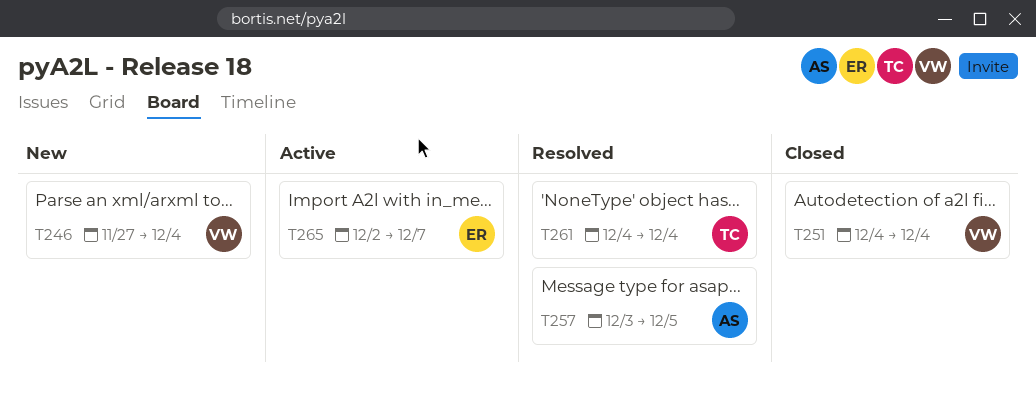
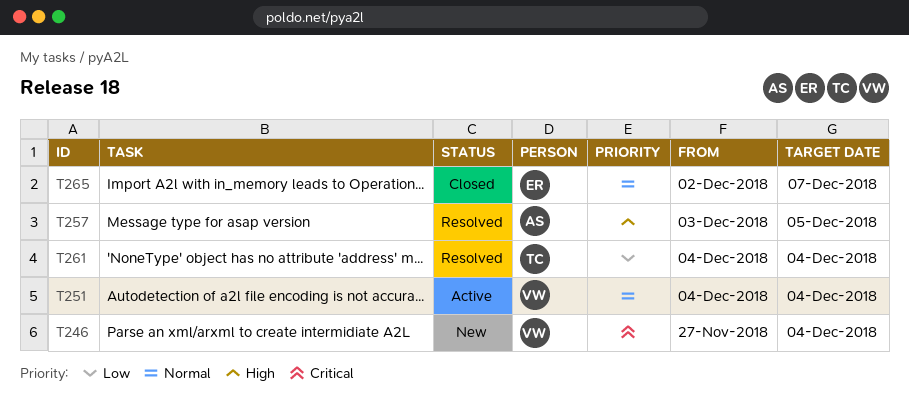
T251, status: Closed -> Active
T265, status: Active -> Closed

